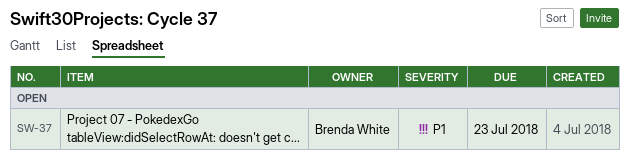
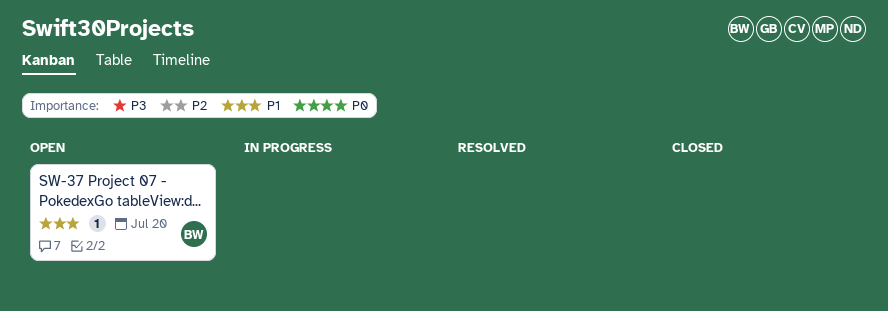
SW-37, due: Jul 23 -> Jul 20

